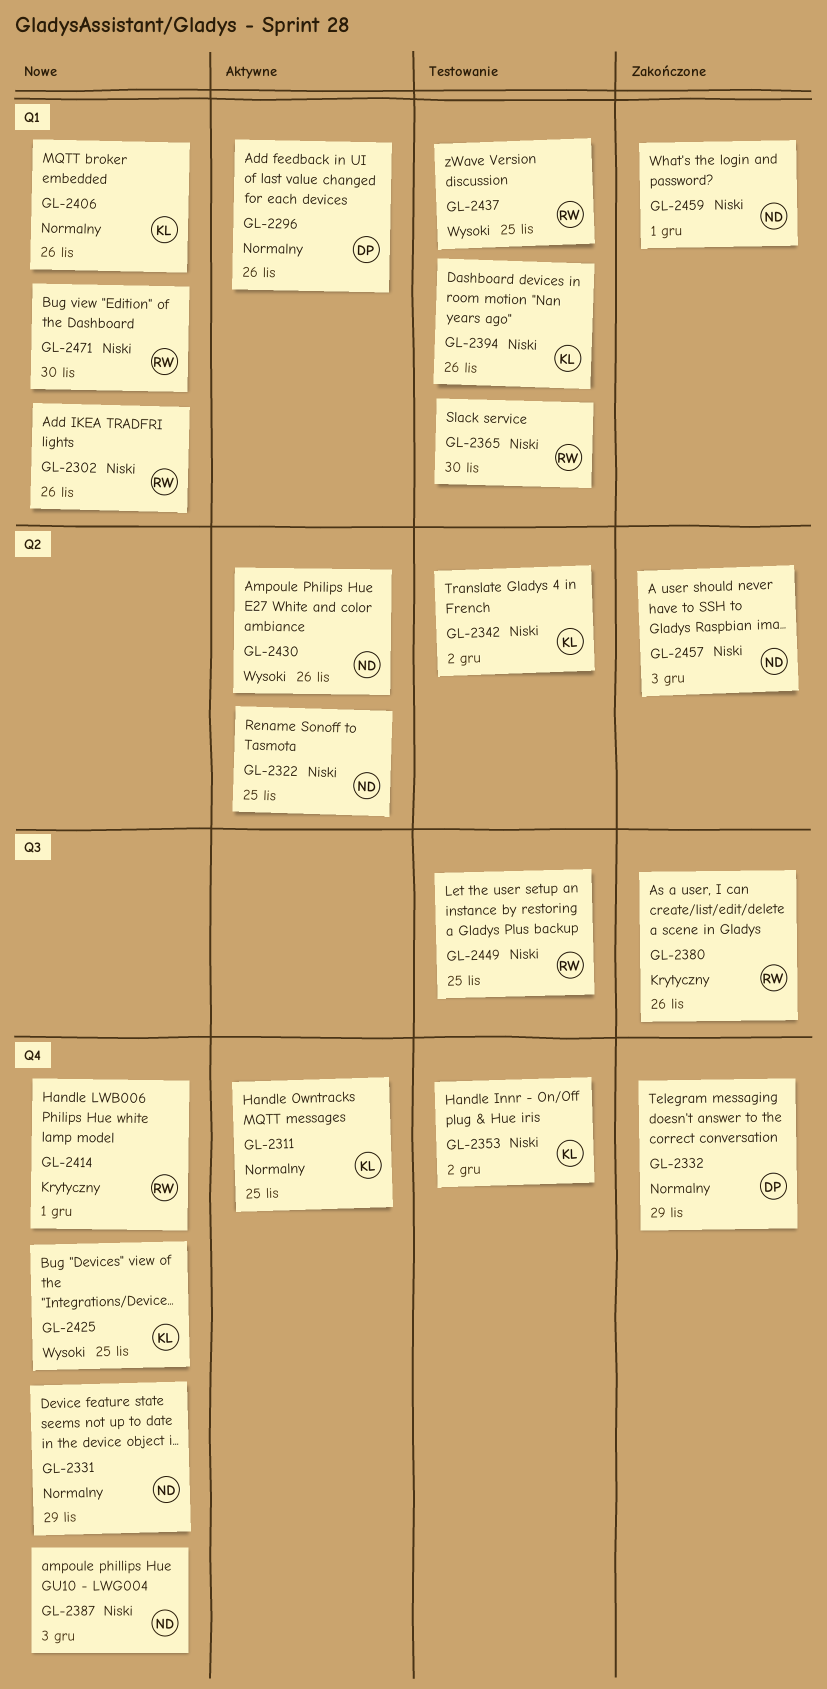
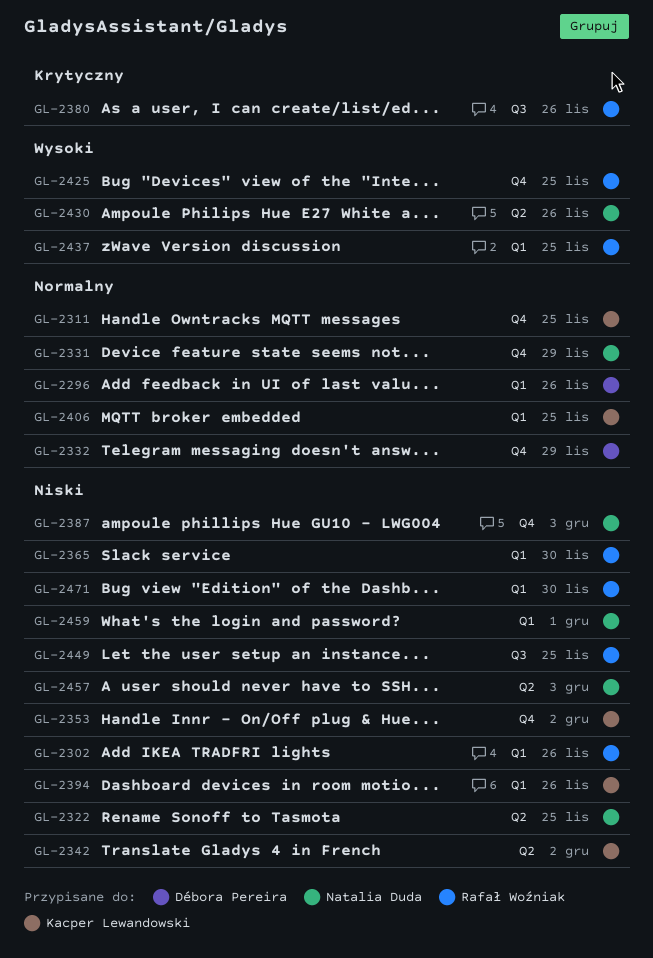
GL-2406, due: Nov 26 -> Nov 25
GL-2414: present -> none
GL-2425, owner: Kacper Lewandowski -> Rafał Woźniak

